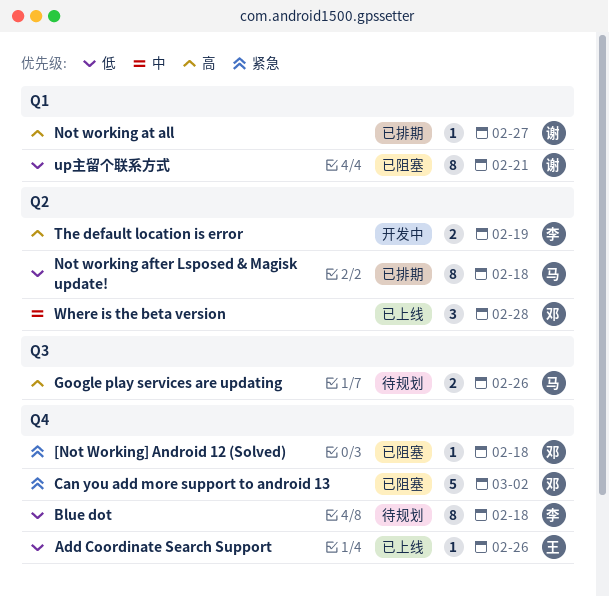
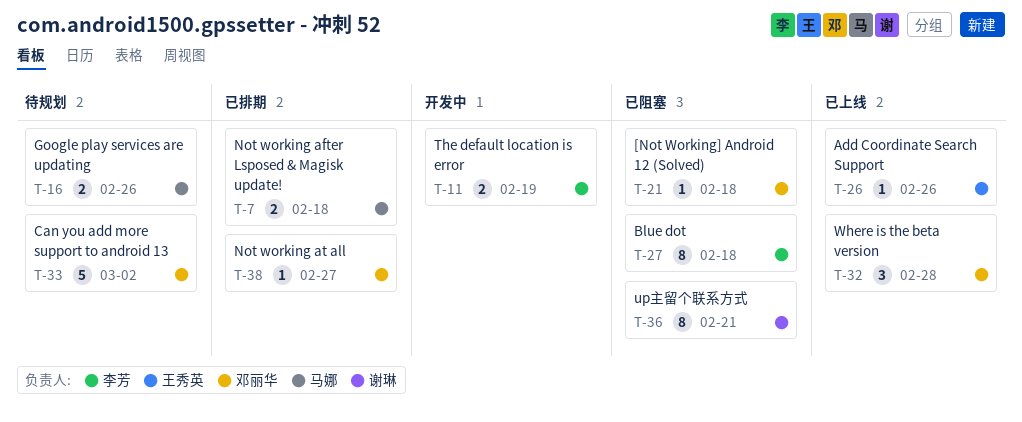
Blue dot, status: 待规划 -> 已阻塞
Can you add more support to android 13, status: 已阻塞 -> 待规划
Not working after Lsposed & Magisk update!, estimate: 8 -> 2
Not working at all, owner: 谢琳 -> 邓丽华

